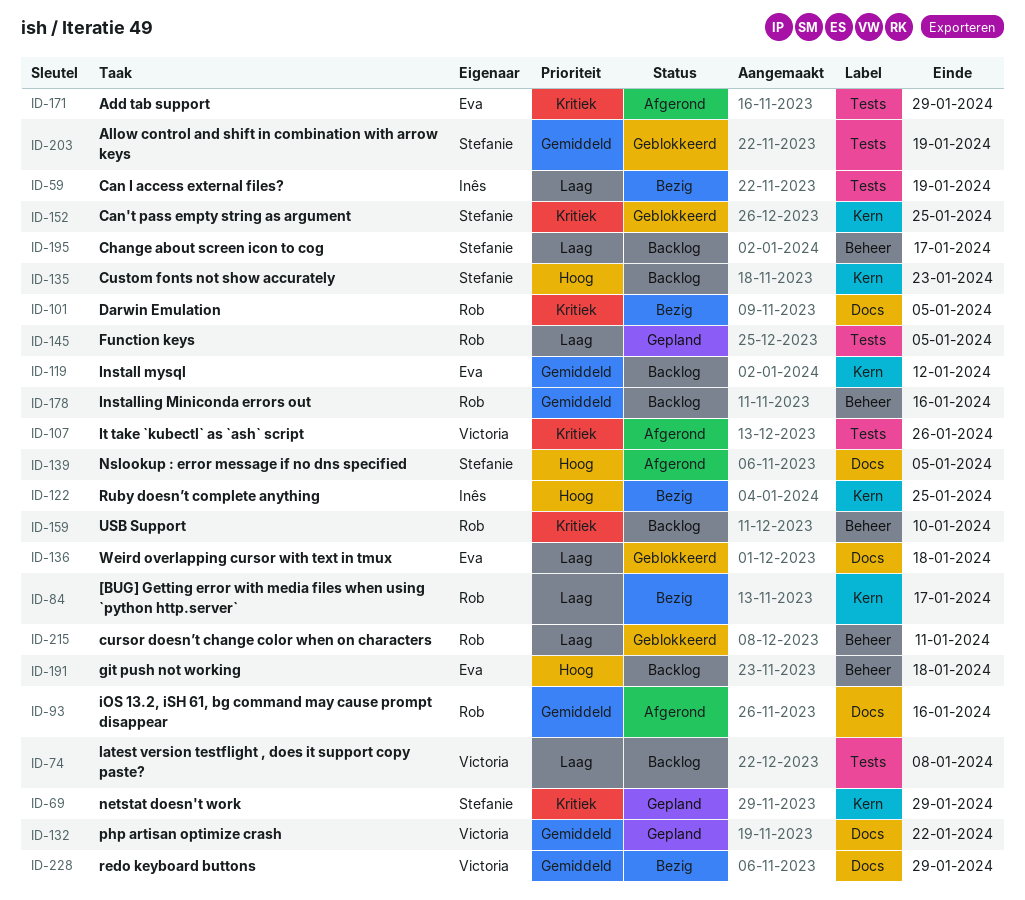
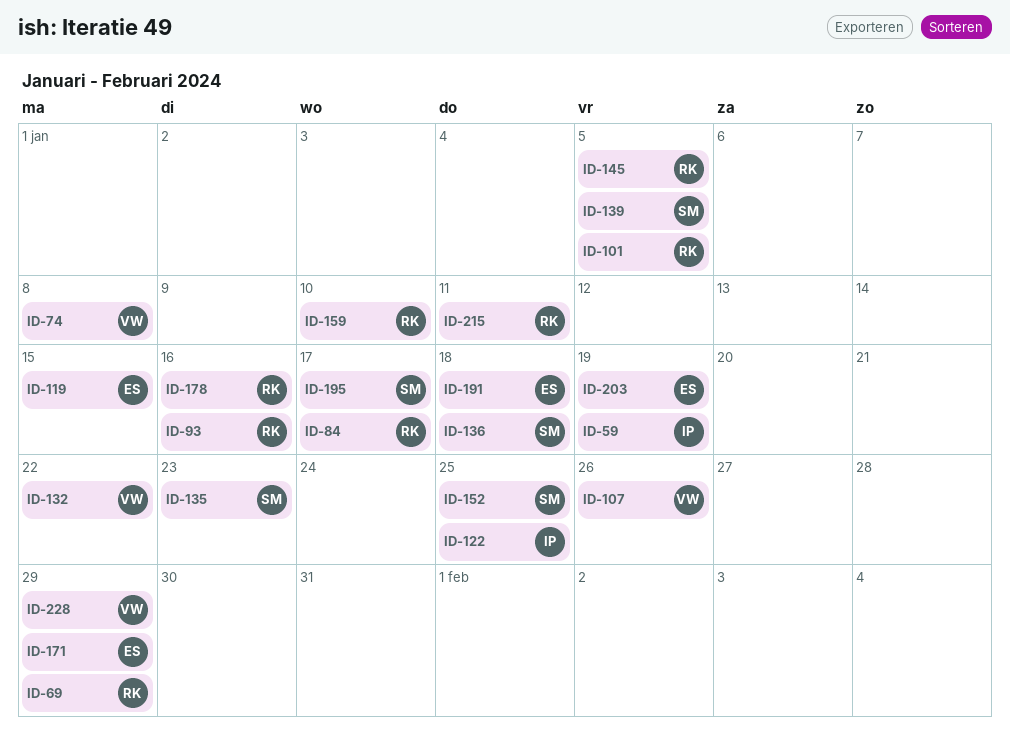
ID-69, owner: Stefanie -> Rob
ID-119, due: Jan 12 -> Jan 15
ID-136, owner: Eva -> Stefanie
ID-203, owner: Stefanie -> Eva

